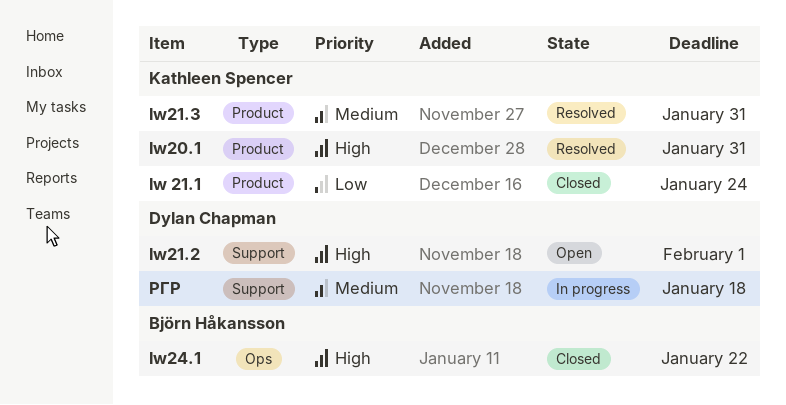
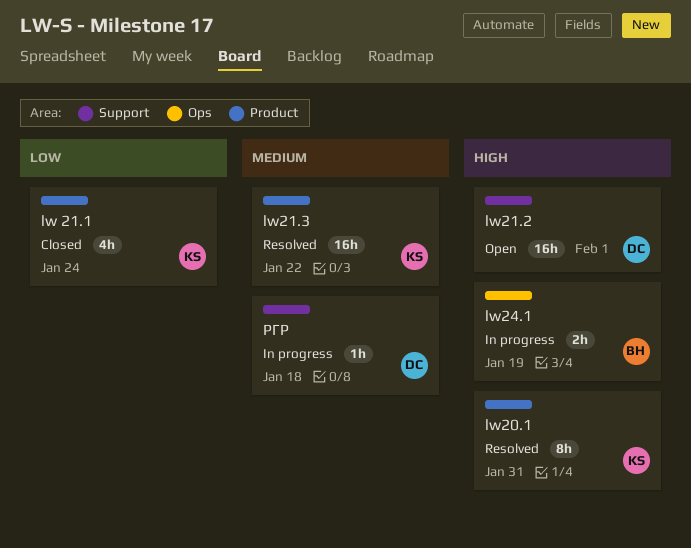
lw21.3, due: Jan 31 -> Jan 22
lw24.1, status: Closed -> In progress
lw24.1, due: Jan 22 -> Jan 19

